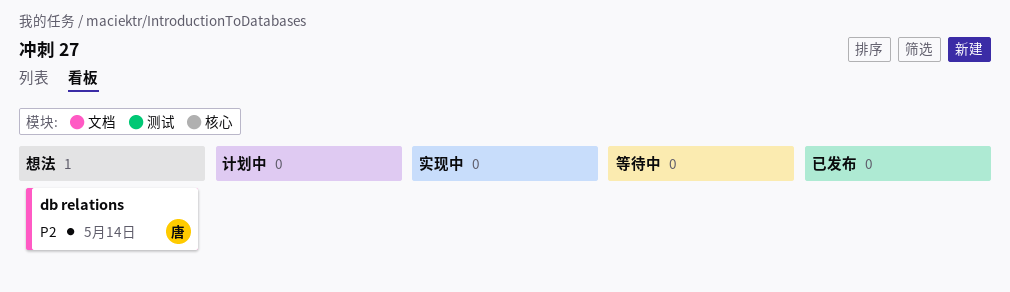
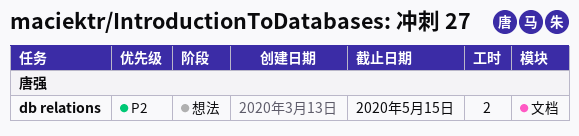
db relations, estimate: 1 -> 2
db relations, due: May 14 -> May 15

